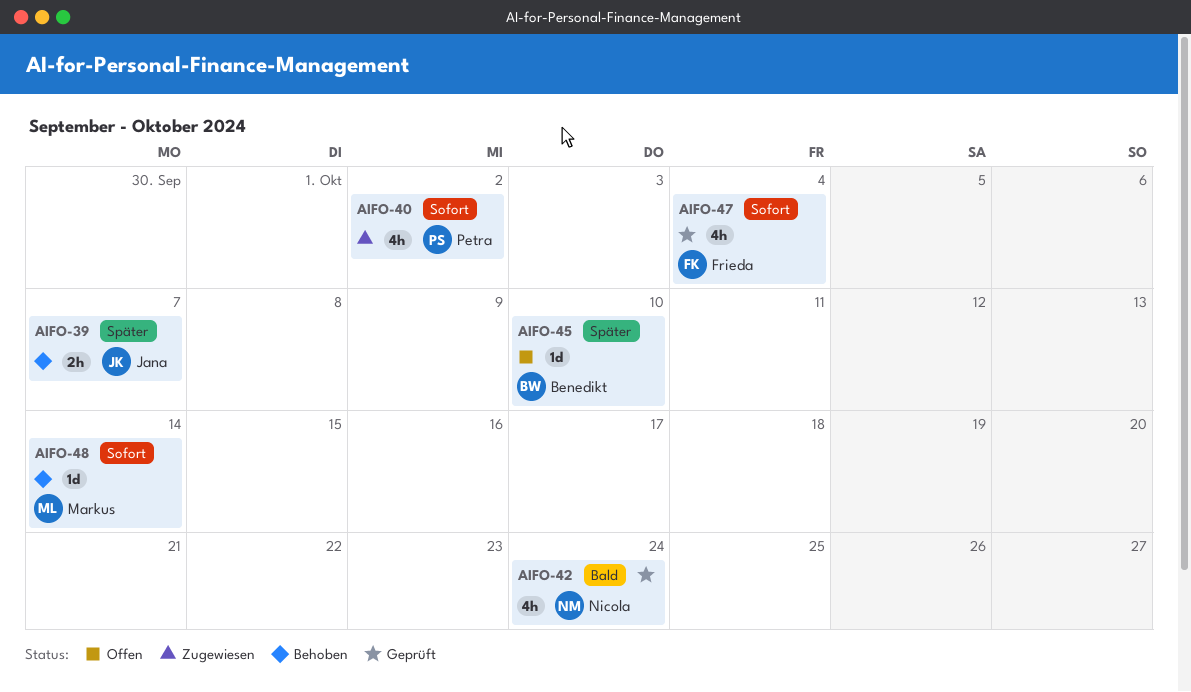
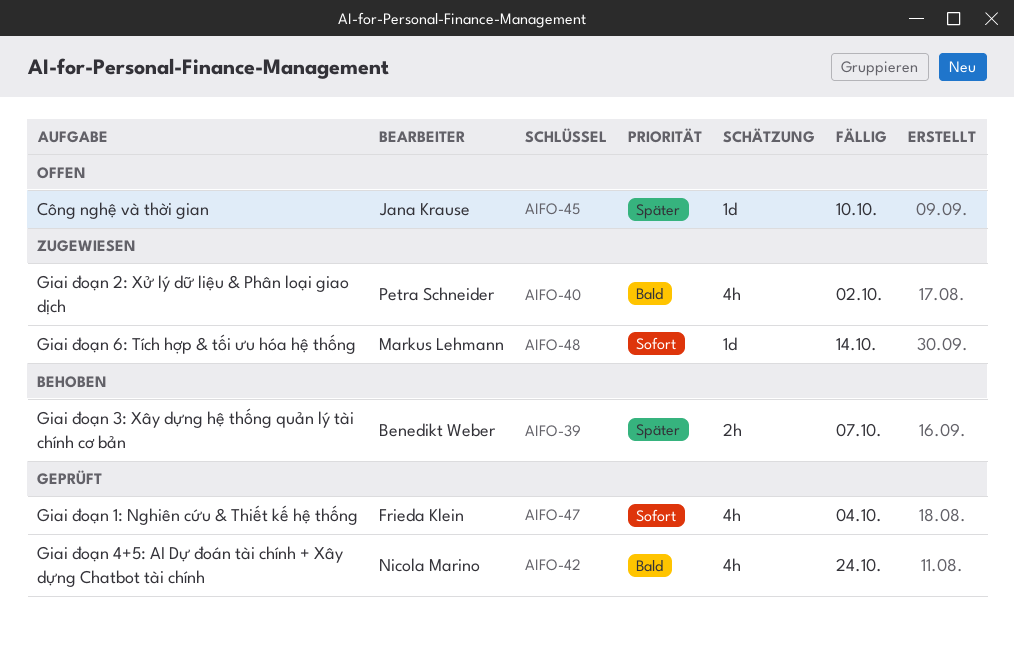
AIFO-39, owner: Jana Krause -> Benedikt Weber
AIFO-40, priority: Sofort -> Bald
AIFO-45, owner: Benedikt Weber -> Jana Krause
AIFO-48, status: Behoben -> Zugewiesen

